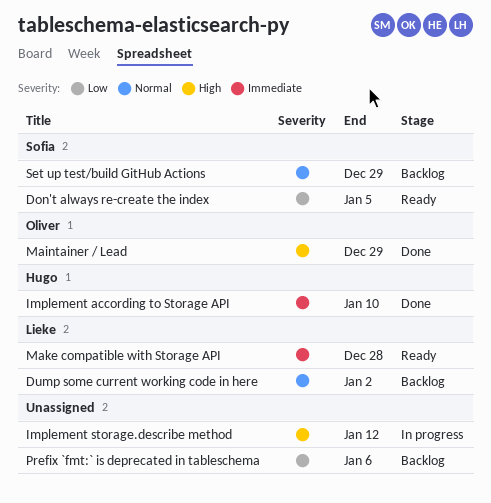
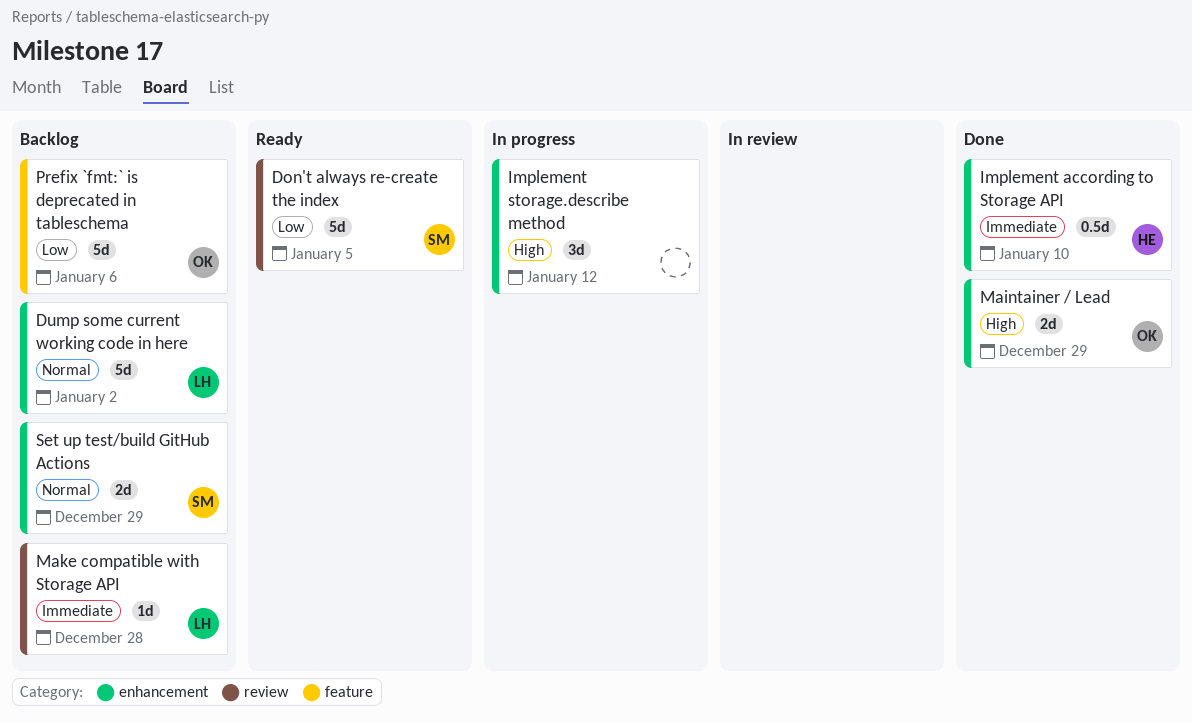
Make compatible with Storage API, status: Ready -> Backlog
Prefix `fmt:` is deprecated in tableschema, owner: none -> Oliver

